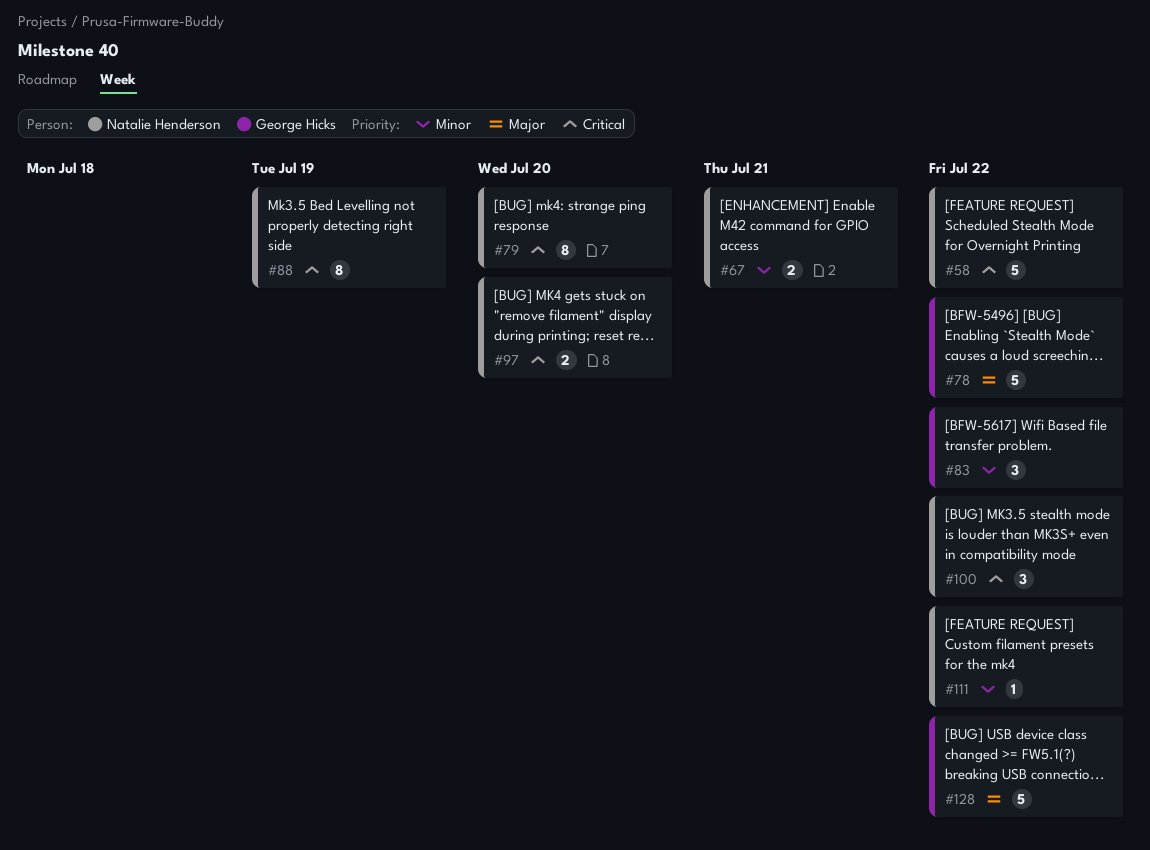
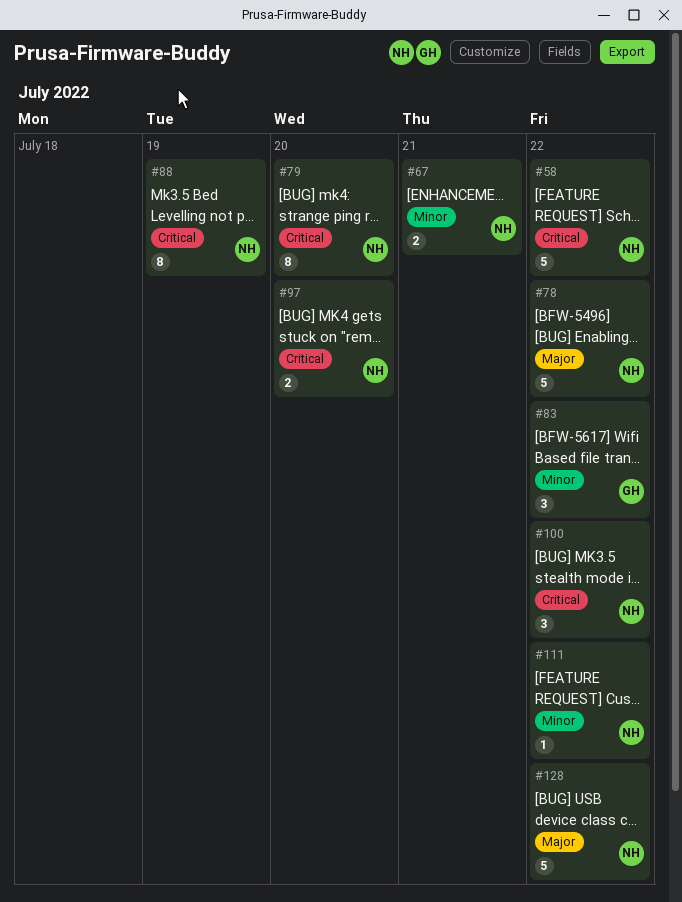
#78, owner: George Hicks -> Natalie Henderson
#128, owner: George Hicks -> Natalie Henderson

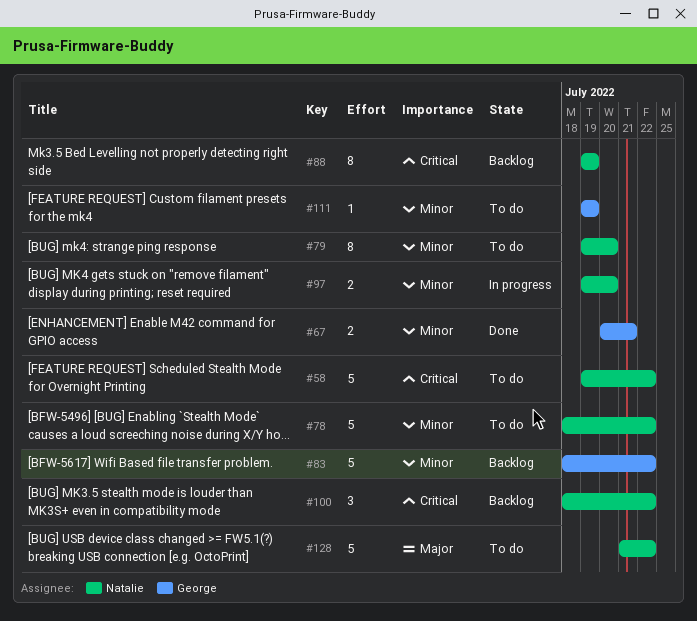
#67, owner: Natalie -> George
#78, priority: Major -> Minor
#79, priority: Critical -> Minor
#83, estimate: 3 -> 5
#97, priority: Critical -> Minor
#111, owner: Natalie -> George
#111, due: Jul 22 -> Jul 19

